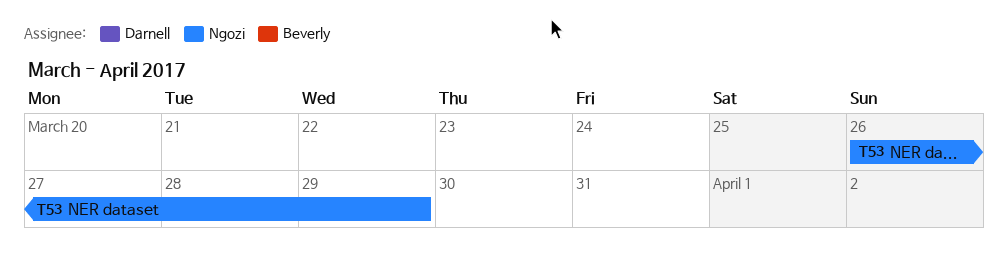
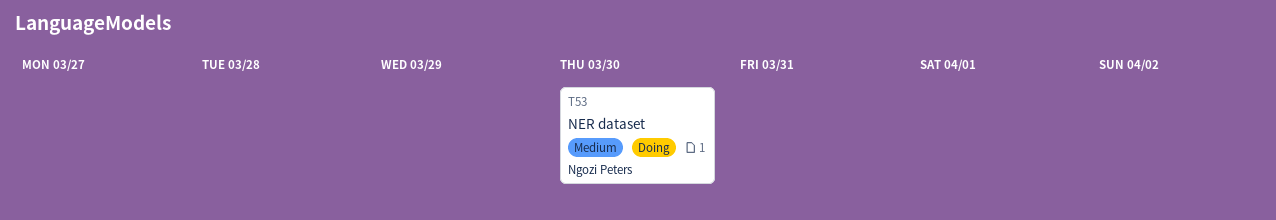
T53, due: Mar 29 -> Mar 30

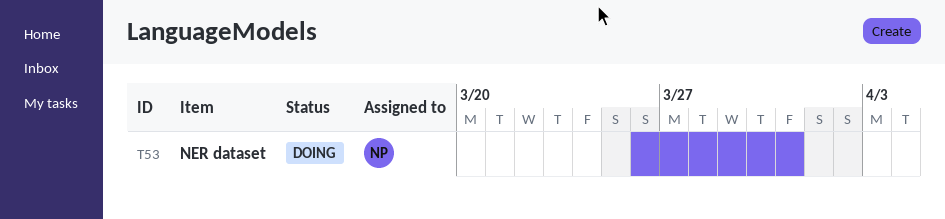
T53, due: Mar 30 -> Mar 31

